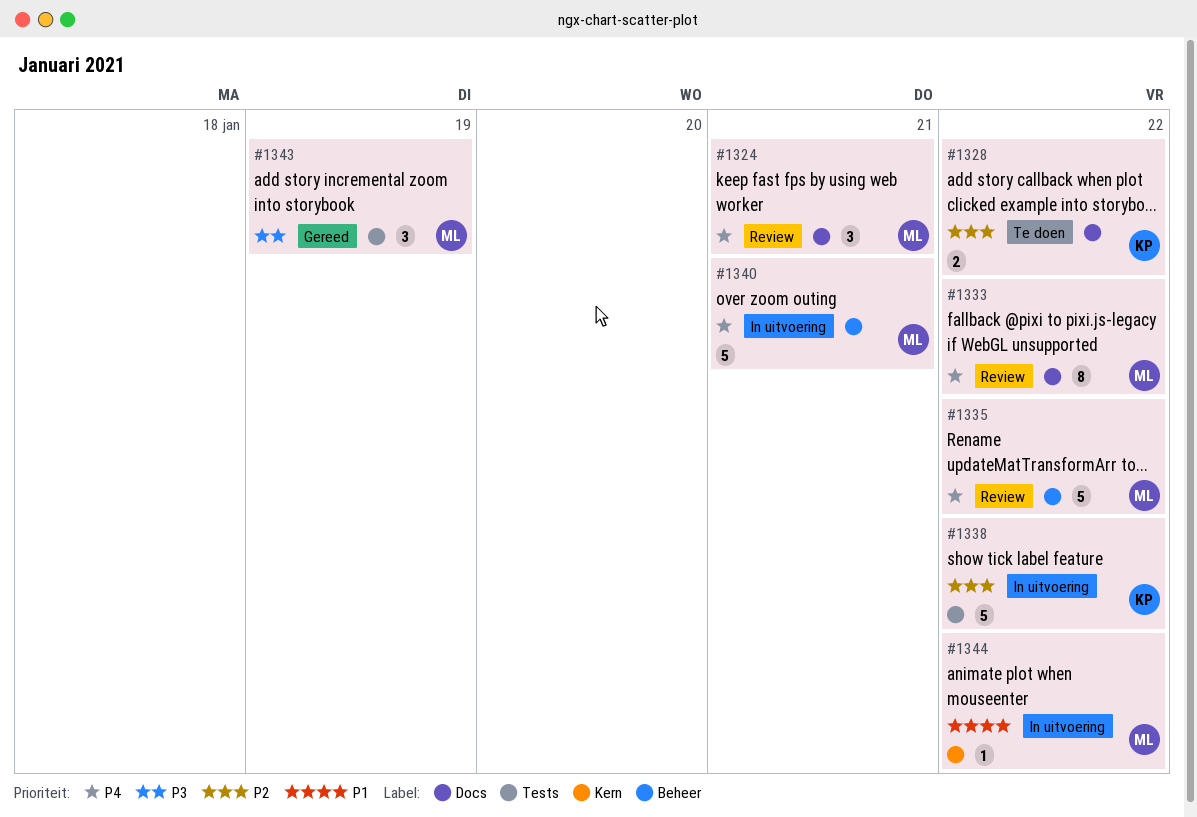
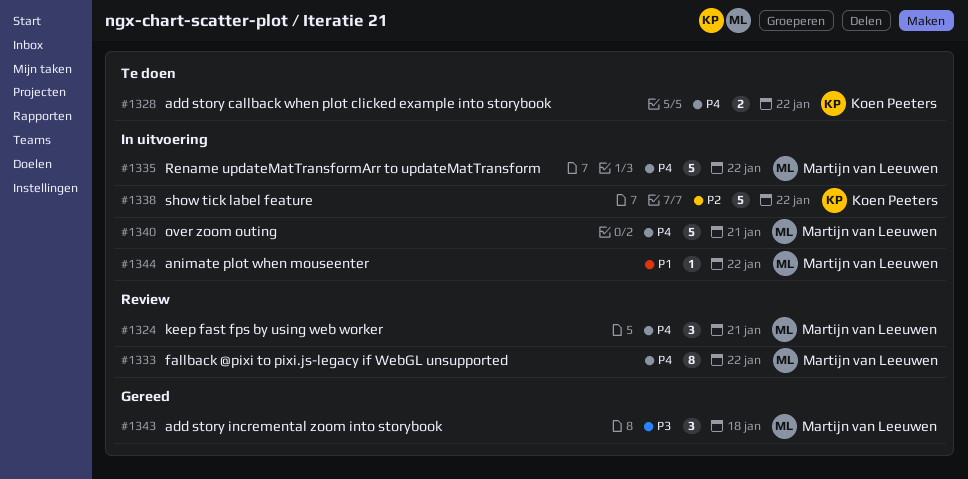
#1328, priority: P2 -> P4
#1335, status: Review -> In uitvoering
#1343, due: Jan 19 -> Jan 18

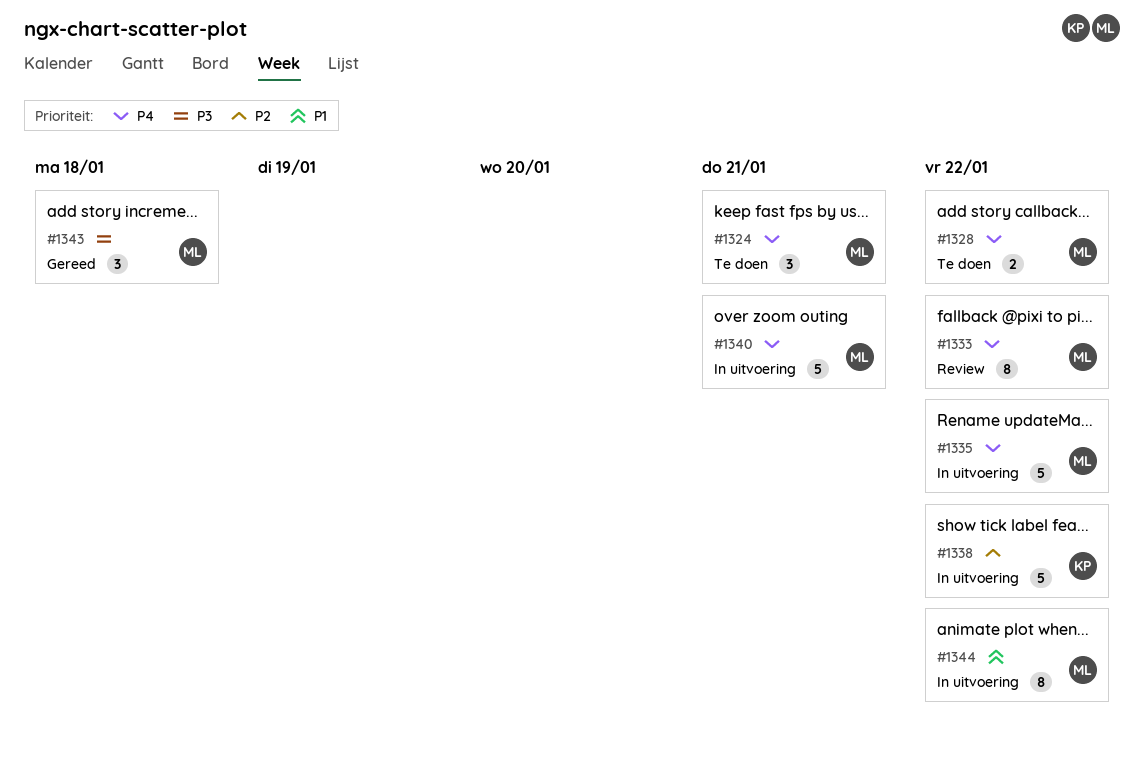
#1324, status: Review -> Te doen
#1328, owner: Koen Peeters -> Martijn van Leeuwen
#1344, estimate: 1 -> 8

